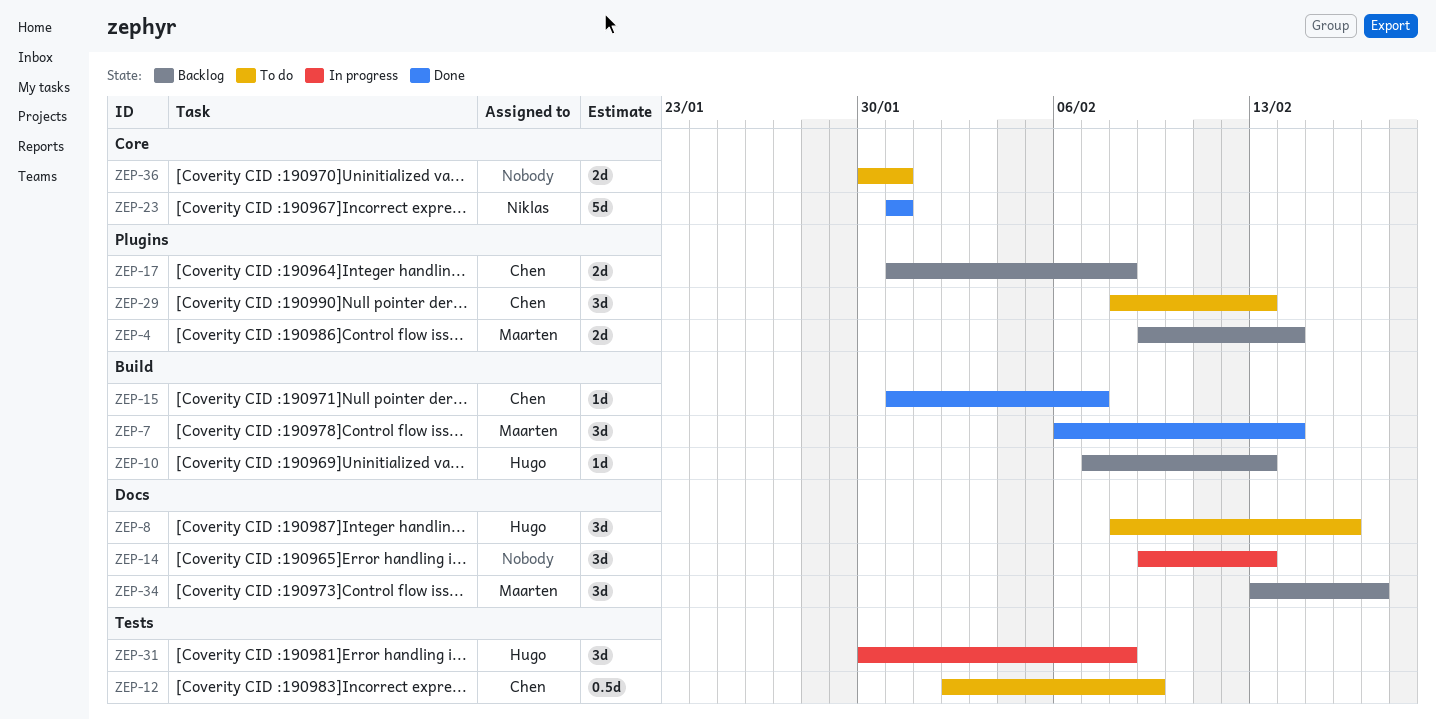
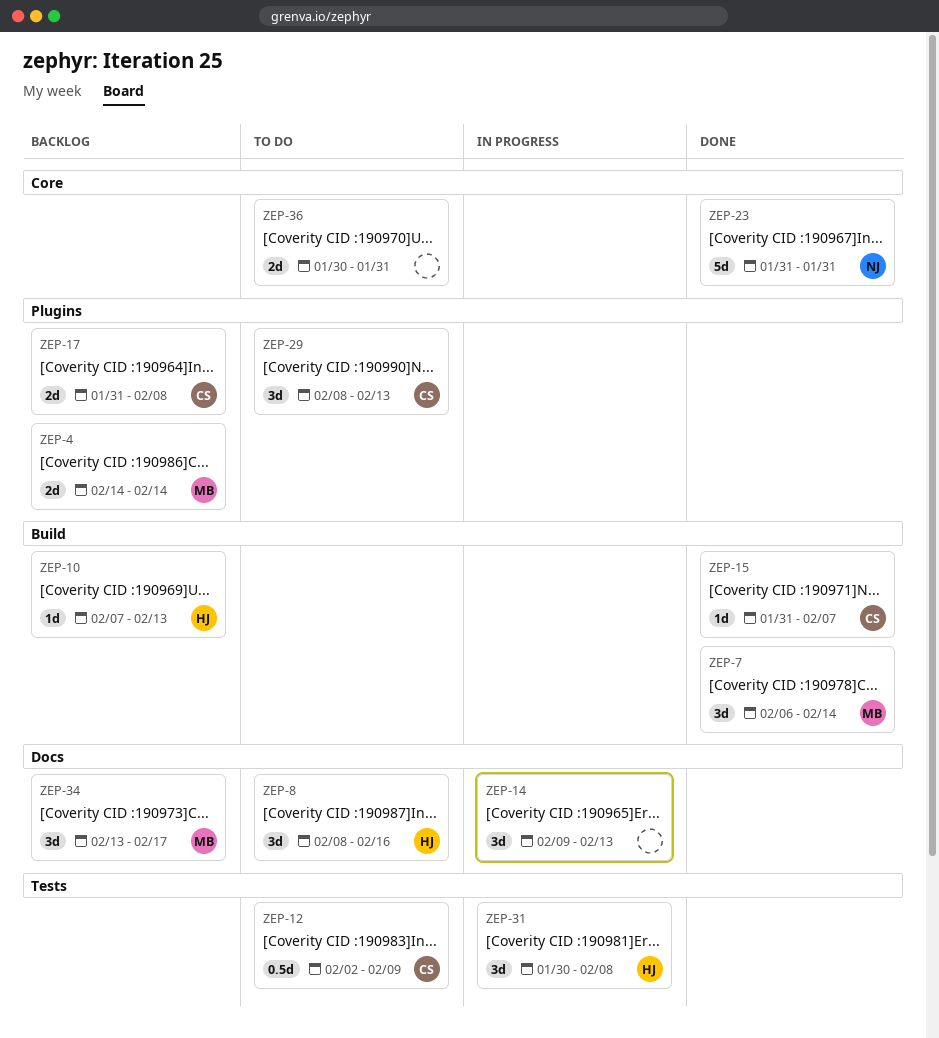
ZEP-4, start: Feb 9 -> Feb 14

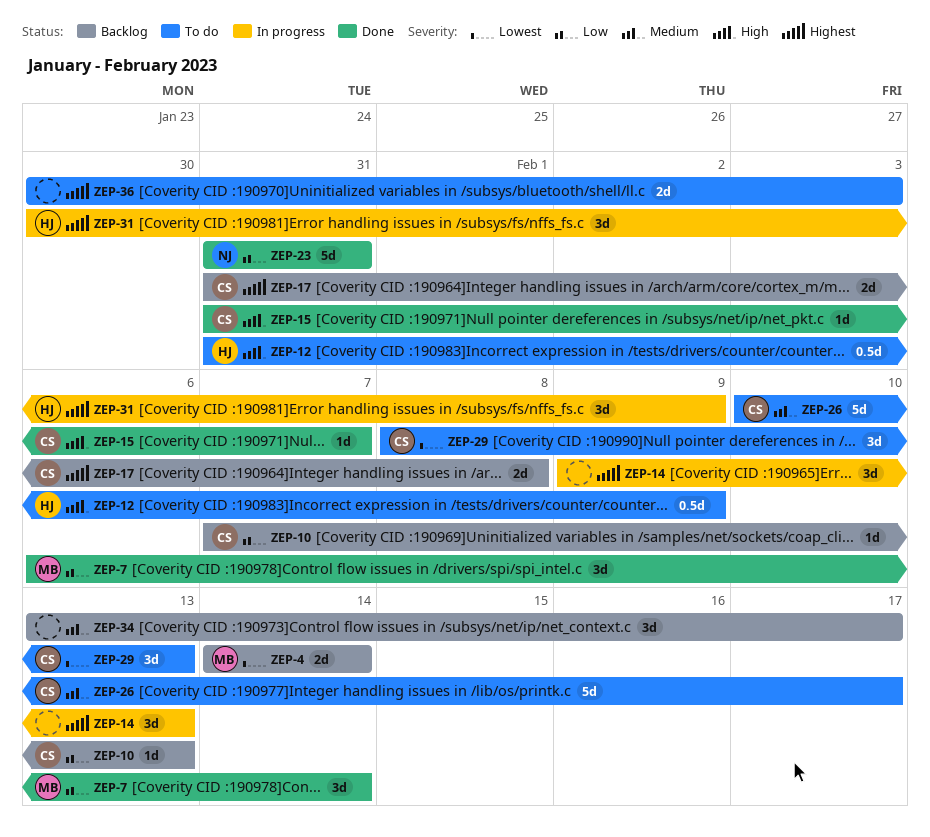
ZEP-8: present -> none
ZEP-10, owner: HJ -> CS
ZEP-12, owner: CS -> HJ
ZEP-12, start: Feb 2 -> Jan 31
ZEP-26: none -> present
ZEP-31, due: Feb 8 -> Feb 9
ZEP-34, owner: MB -> none
ZEP-36, due: Jan 31 -> Feb 3

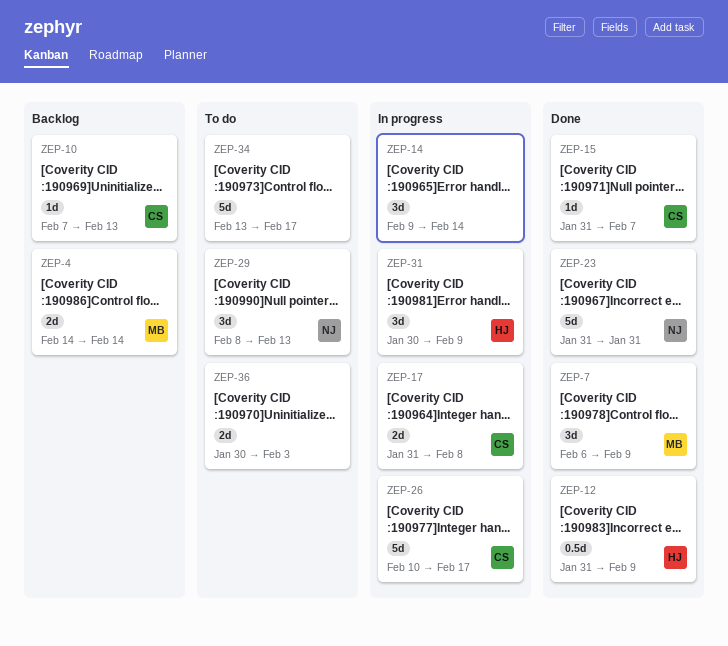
ZEP-7, due: Feb 14 -> Feb 9
ZEP-12, status: To do -> Done
ZEP-14, due: Feb 13 -> Feb 14
ZEP-17, status: Backlog -> In progress
ZEP-26, status: To do -> In progress
ZEP-29, owner: CS -> NJ
ZEP-34, status: Backlog -> To do
ZEP-34, estimate: 3d -> 5d

